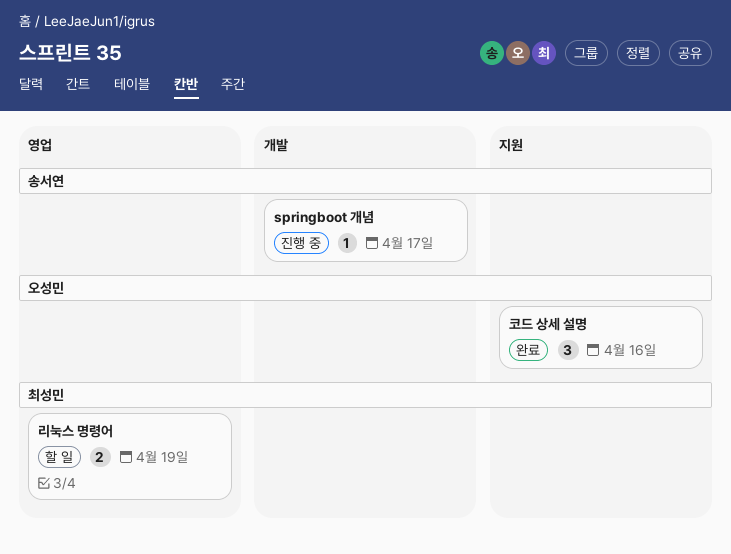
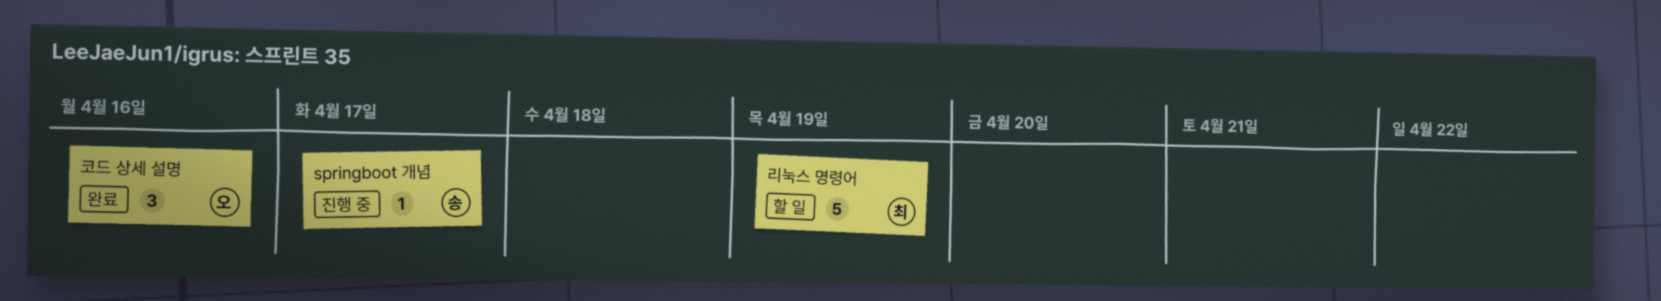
리눅스 명령어, estimate: 2 -> 5

